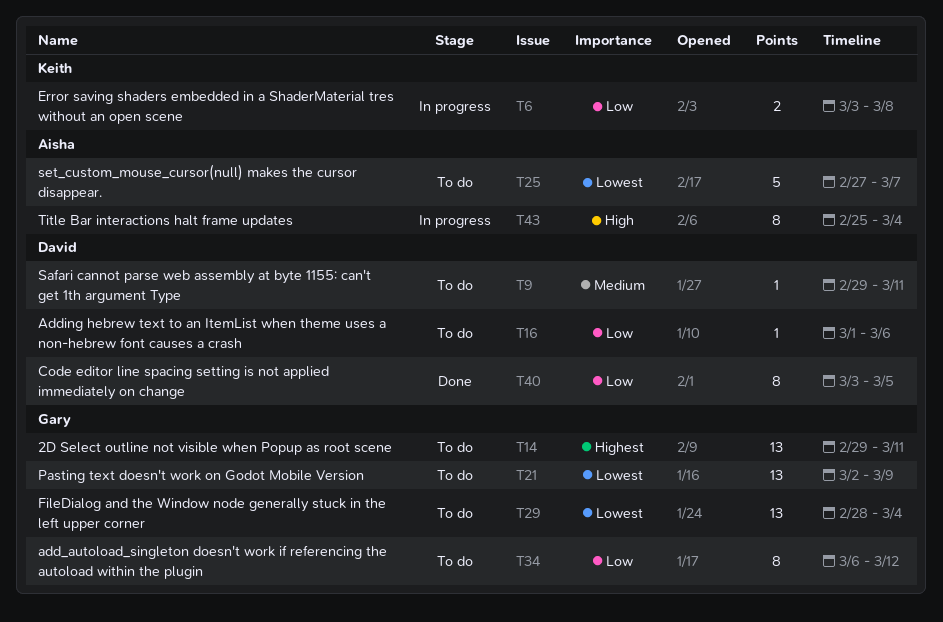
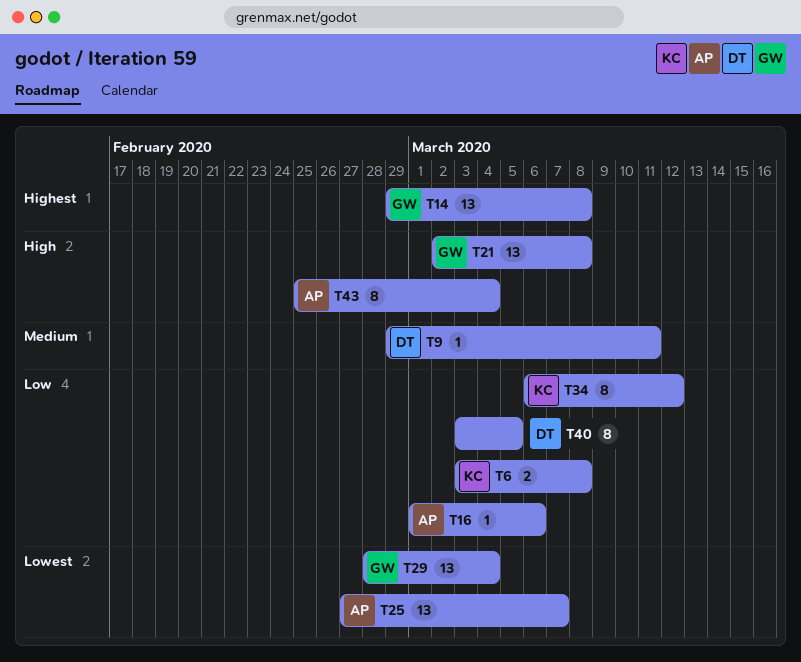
T14, due: Mar 11 -> Mar 8
T16, owner: David -> Aisha
T21, priority: Lowest -> High
T21, due: Mar 9 -> Mar 8
T25, estimate: 5 -> 13
T34, owner: Gary -> Keith

